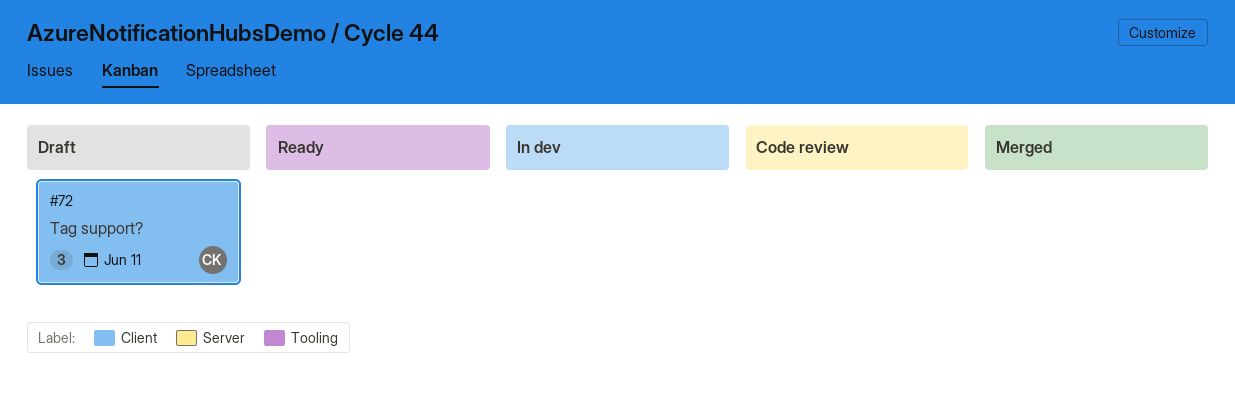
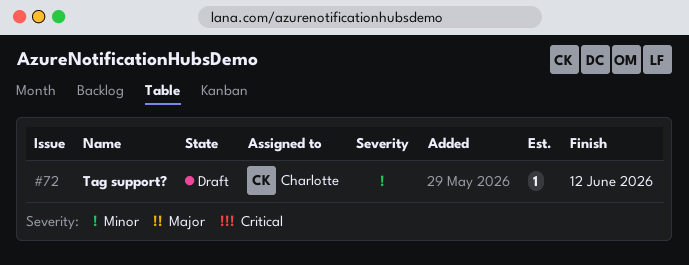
#72, estimate: 3 -> 1
#72, due: Jun 11 -> Jun 12

